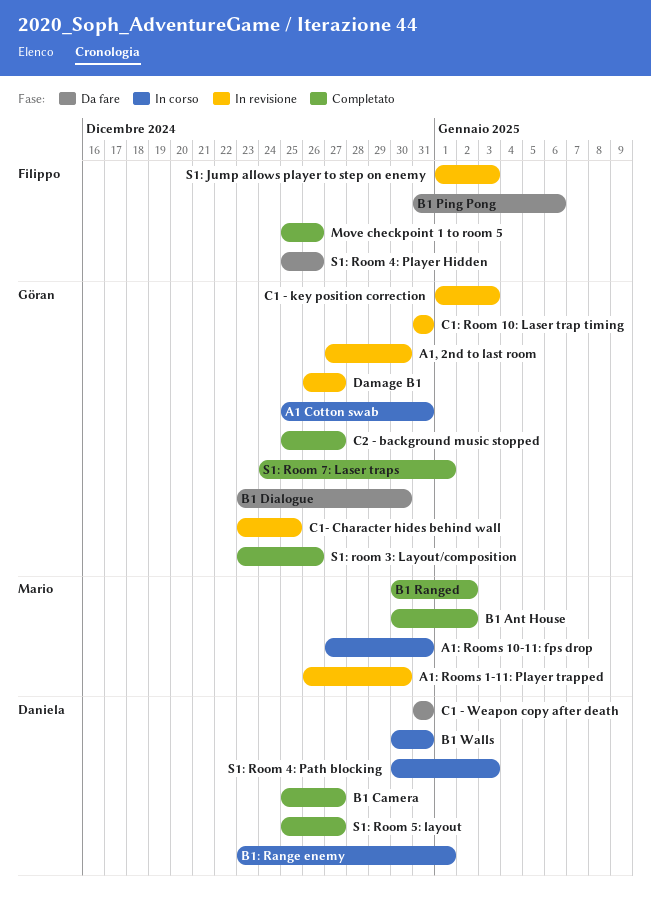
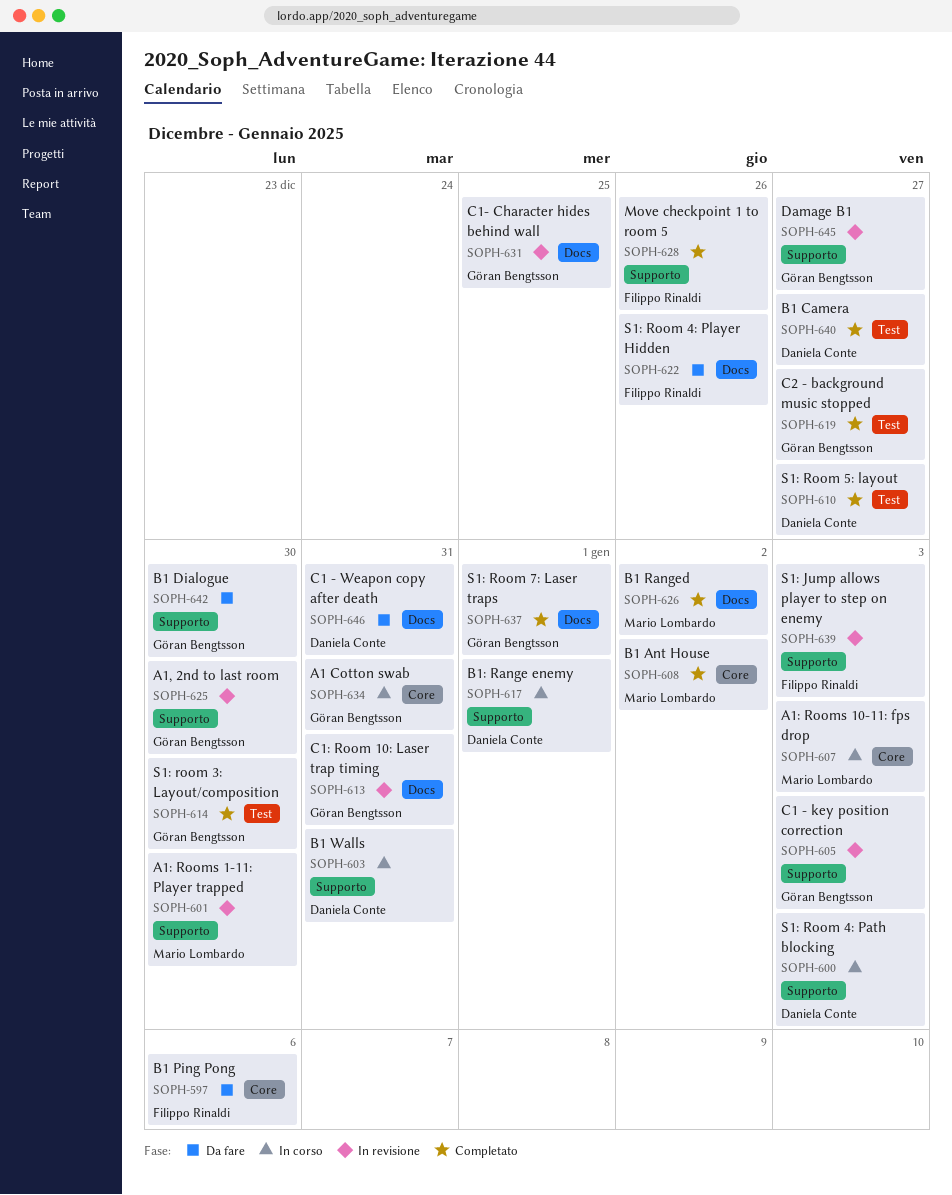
A1: Rooms 10-11: fps drop, due: Dec 31 -> Jan 3
S1: room 3: Layout/composition, due: Dec 26 -> Dec 30

